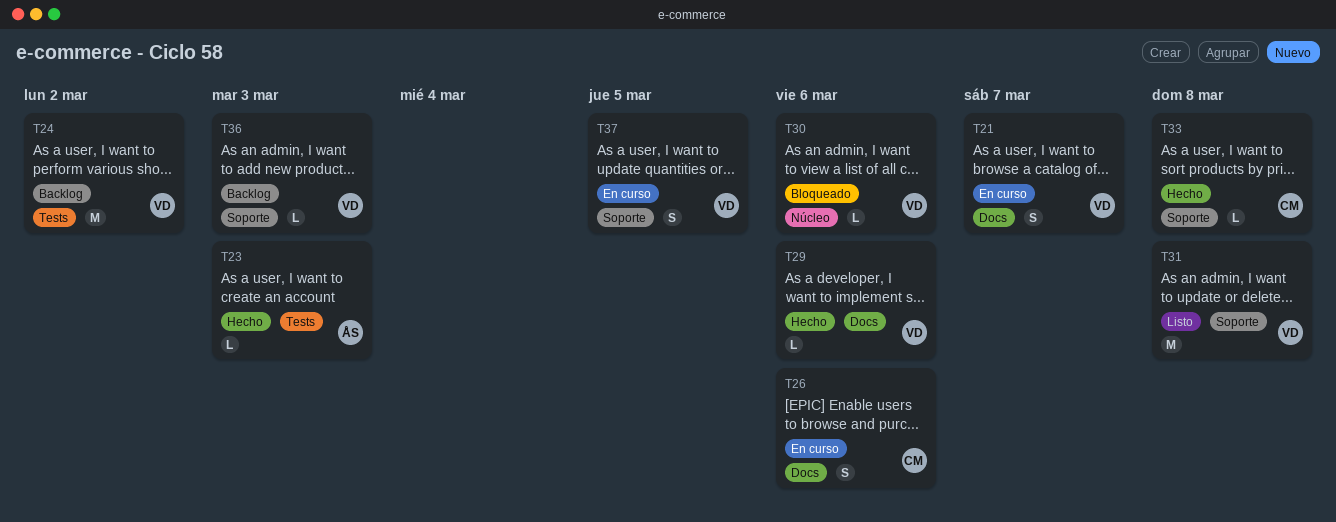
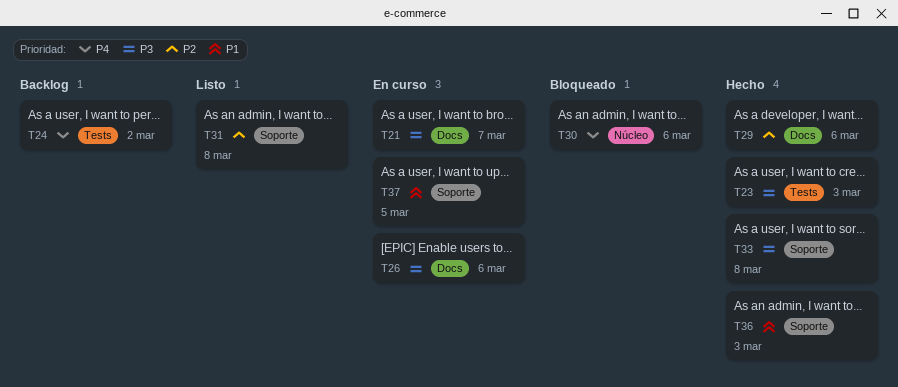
T36, status: Backlog -> Hecho

